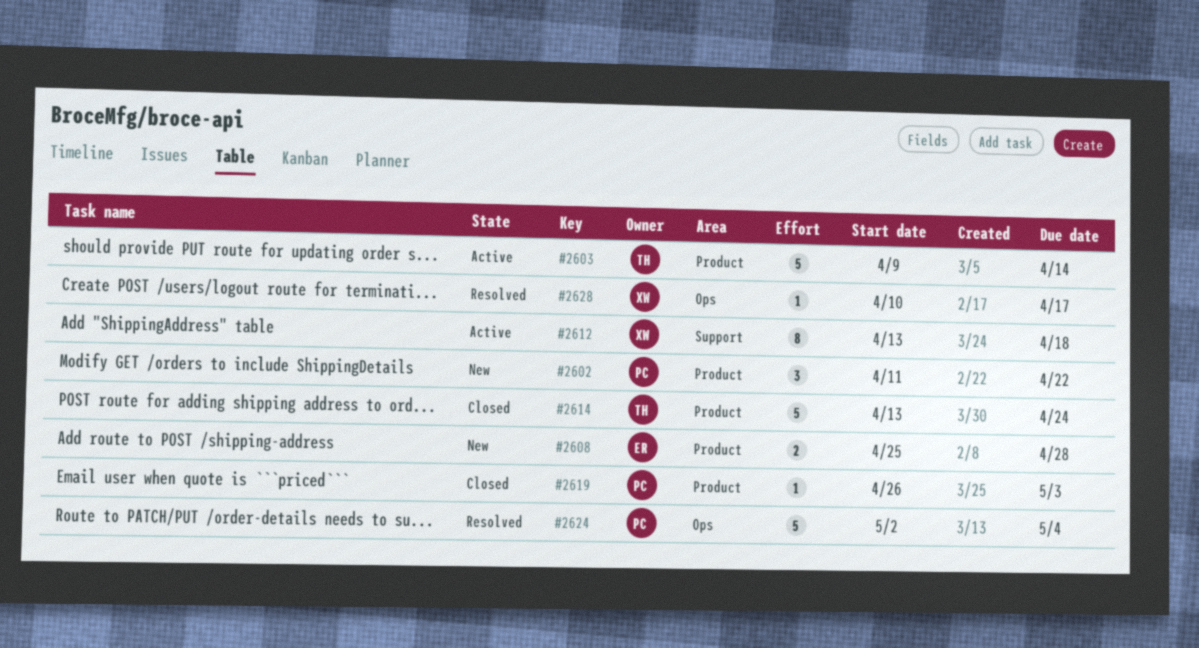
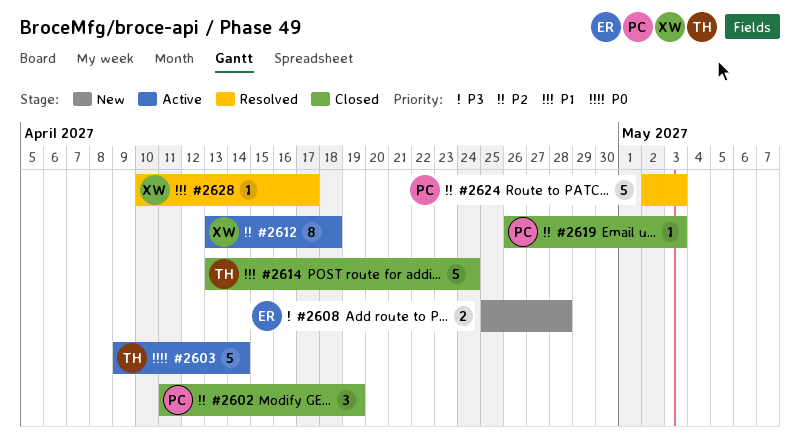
#2602, status: New -> Closed
#2602, due: Apr 22 -> Apr 19
#2624, due: May 4 -> May 3

